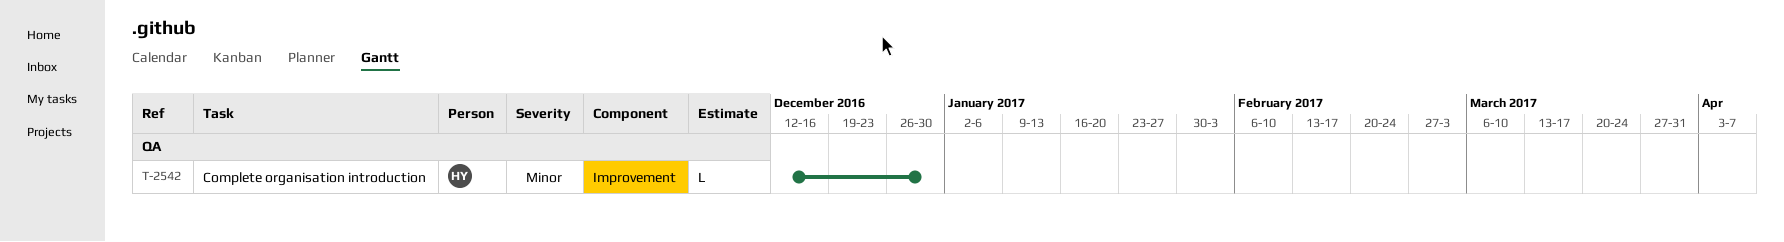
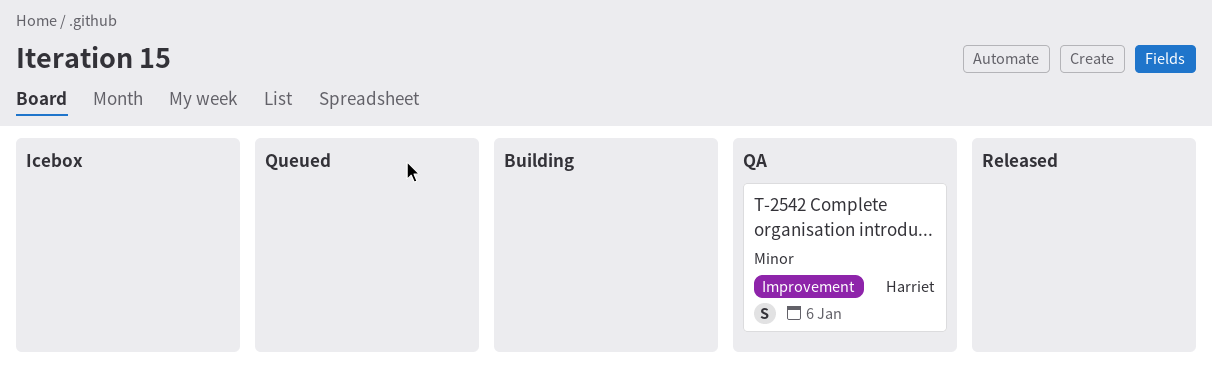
T-2542, estimate: L -> S
T-2542, due: Dec 30 -> Jan 6

